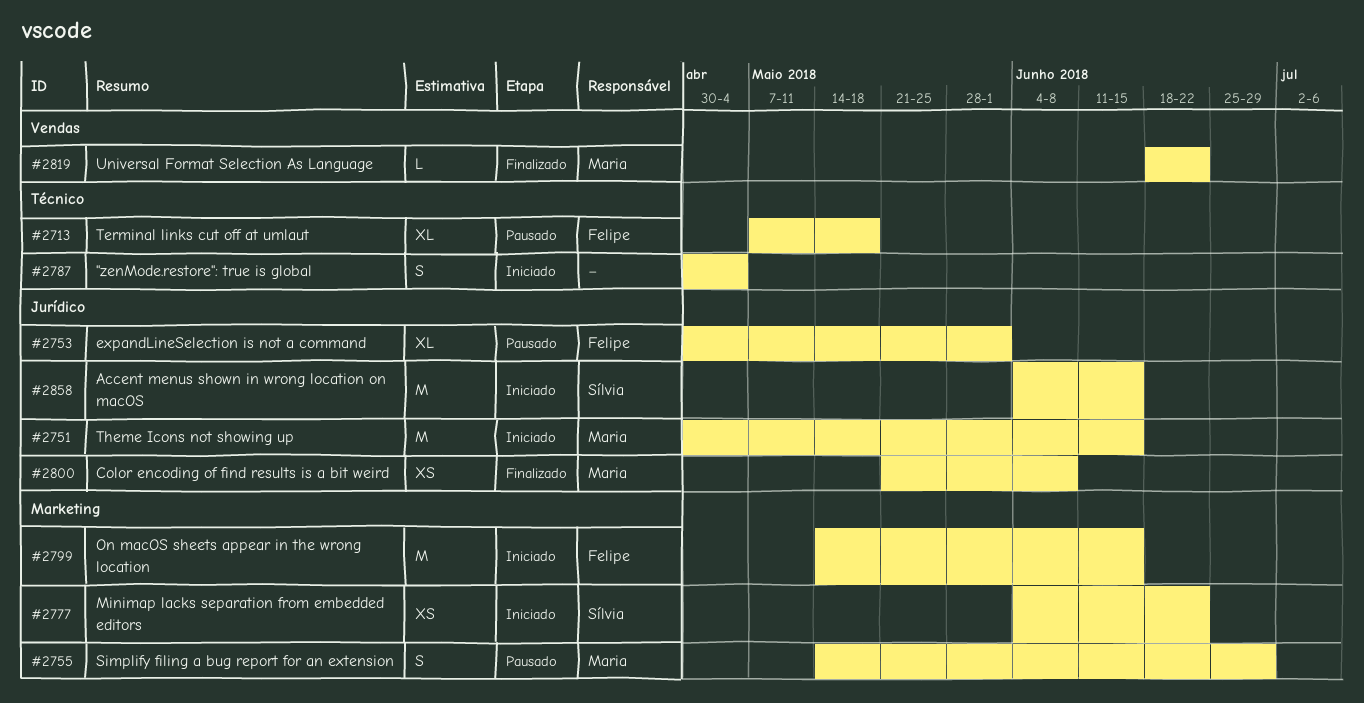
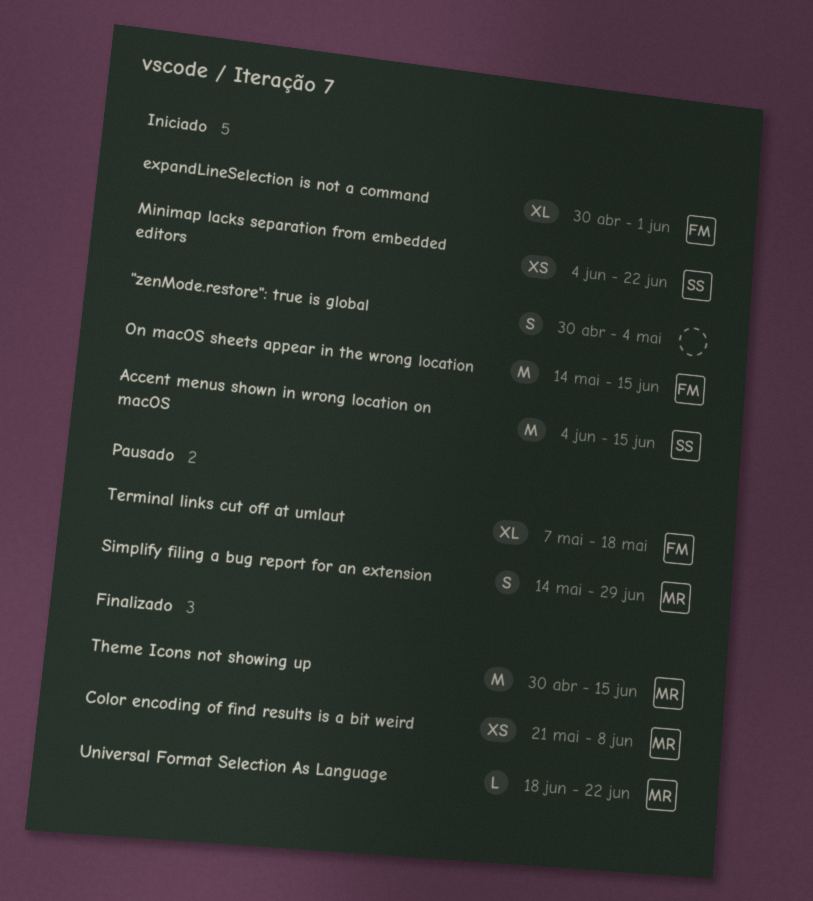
expandLineSelection is not a command, status: Pausado -> Iniciado
Theme Icons not showing up, status: Iniciado -> Finalizado

